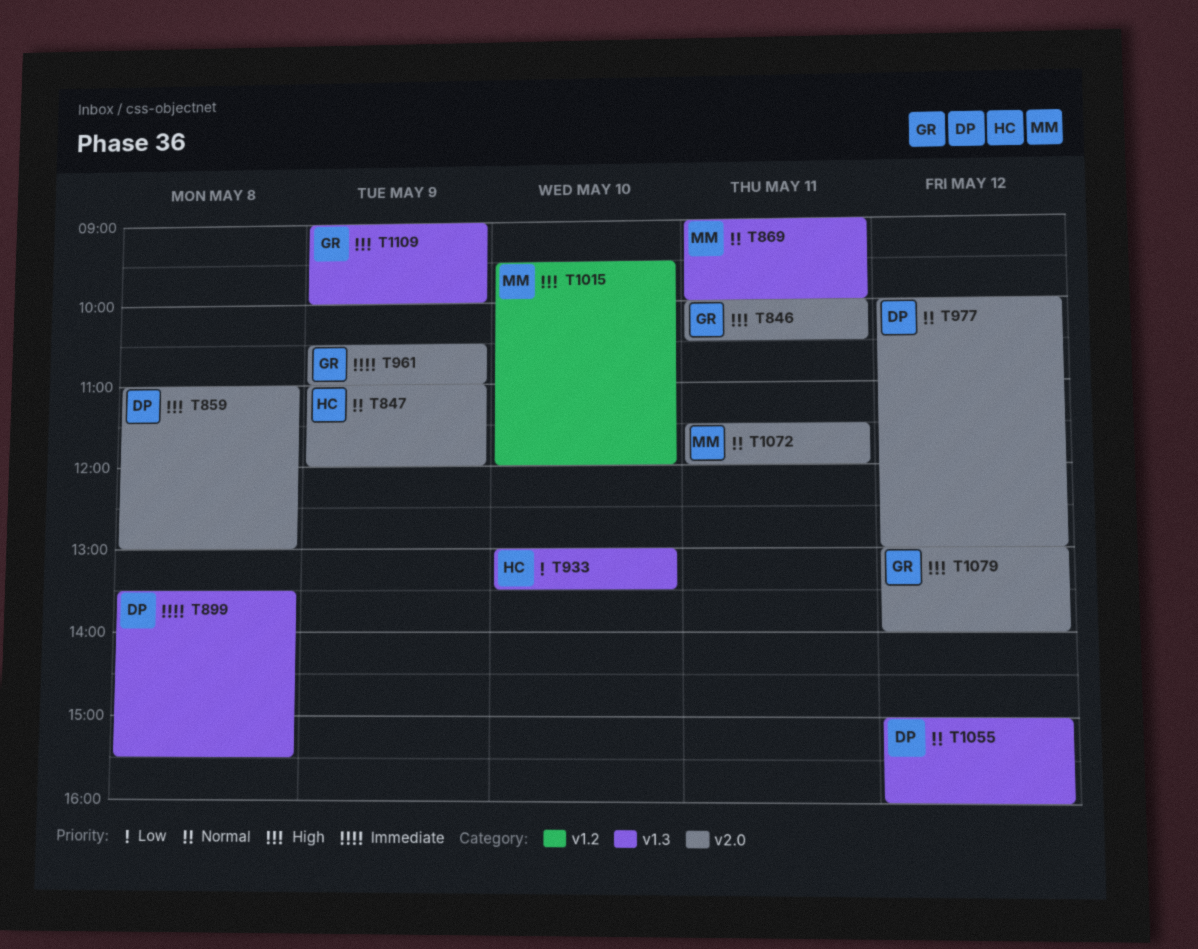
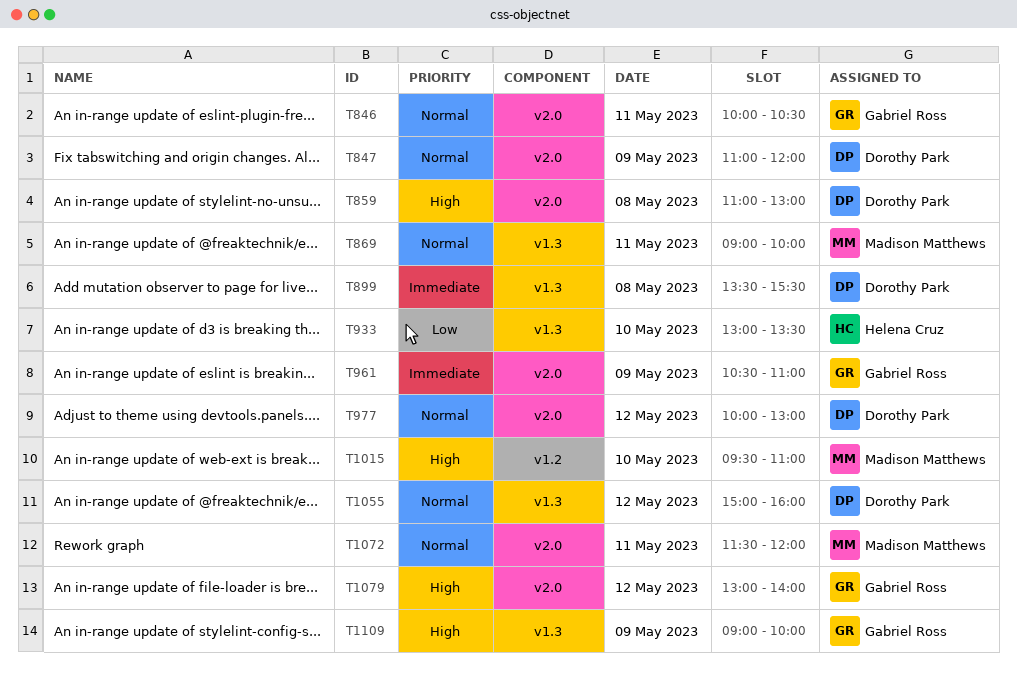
T846, priority: High -> Normal
T847, owner: Helena Cruz -> Dorothy Park
T1015, ends: 12:00 -> 11:00

